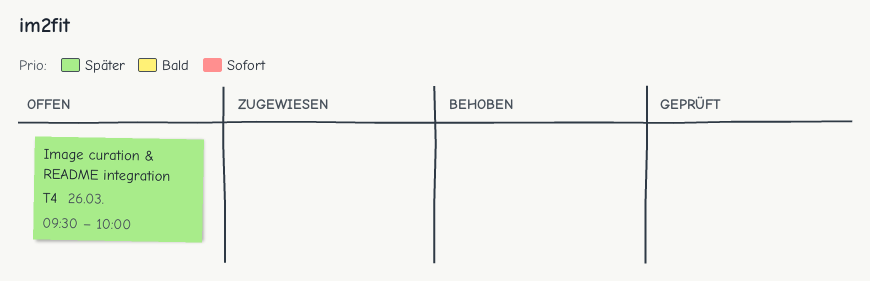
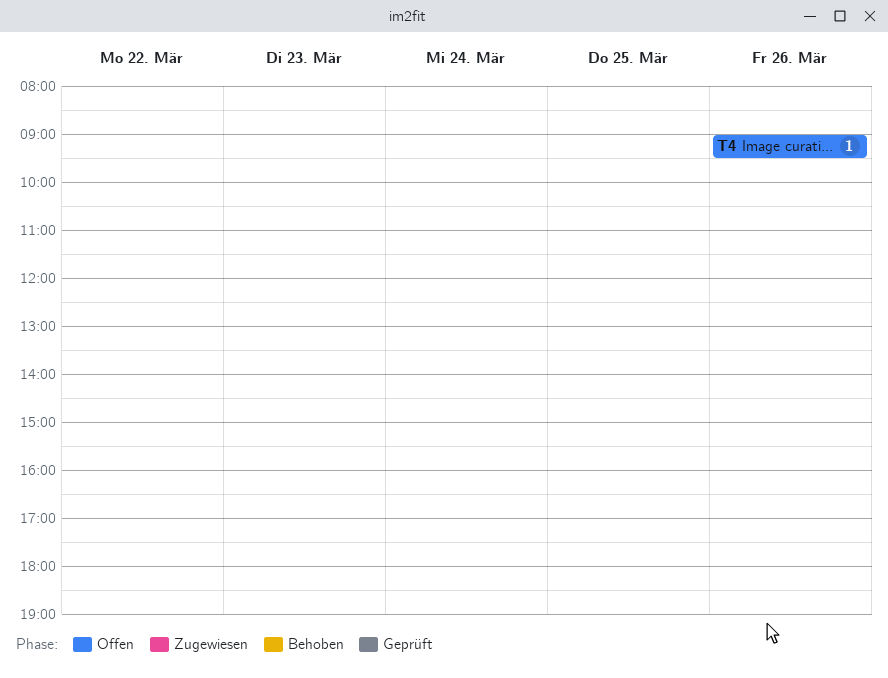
T4, begins: 09:30 -> 09:00
T4, ends: 10:00 -> 09:30

